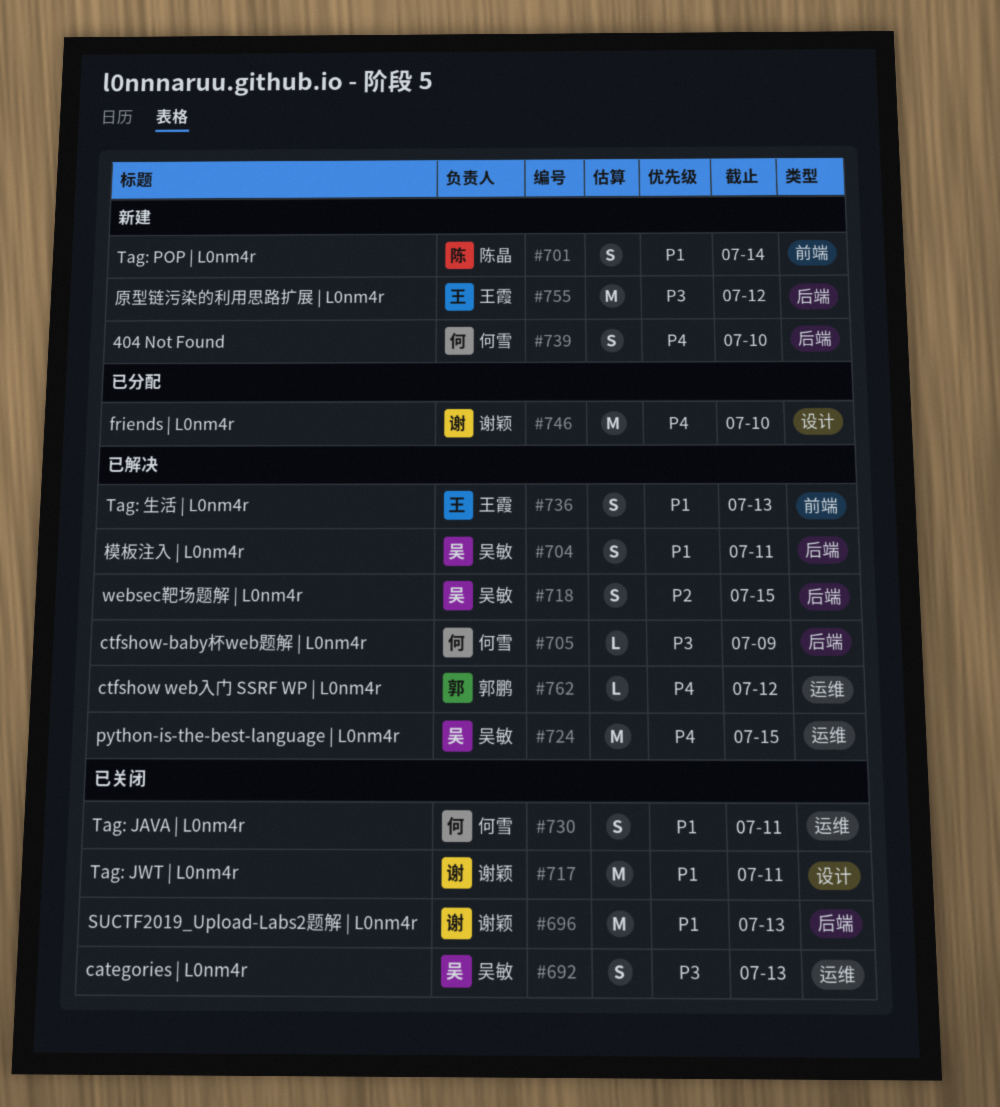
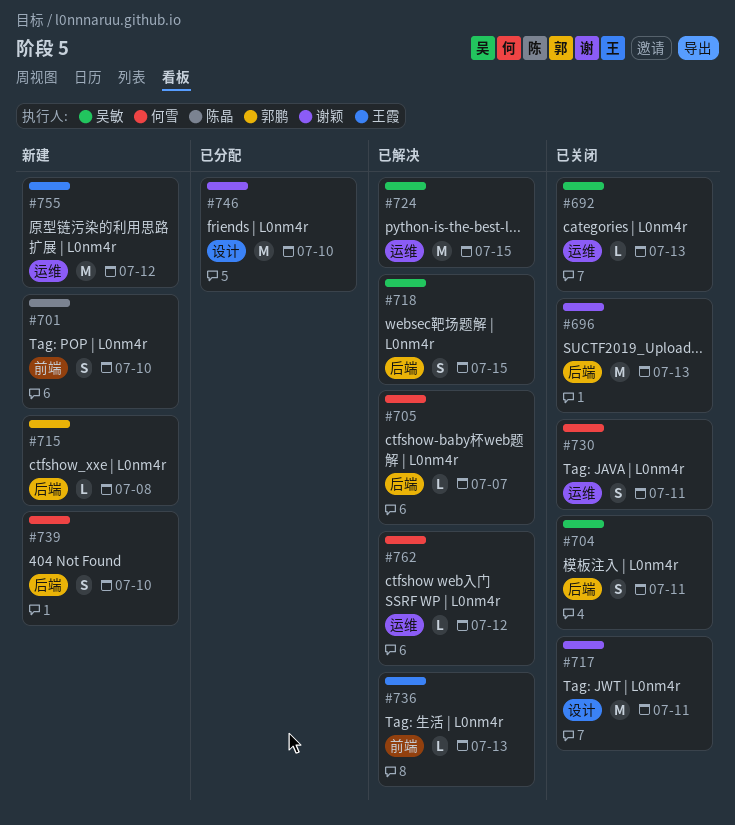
#692, estimate: S -> L
#701, due: Jul 14 -> Jul 10
#704, status: 已解决 -> 已关闭
#705, due: Jul 9 -> Jul 7
#715: none -> present
#736, estimate: S -> L
#755, label: 后端 -> 运维
#762, owner: 郭鹏 -> 何雪

